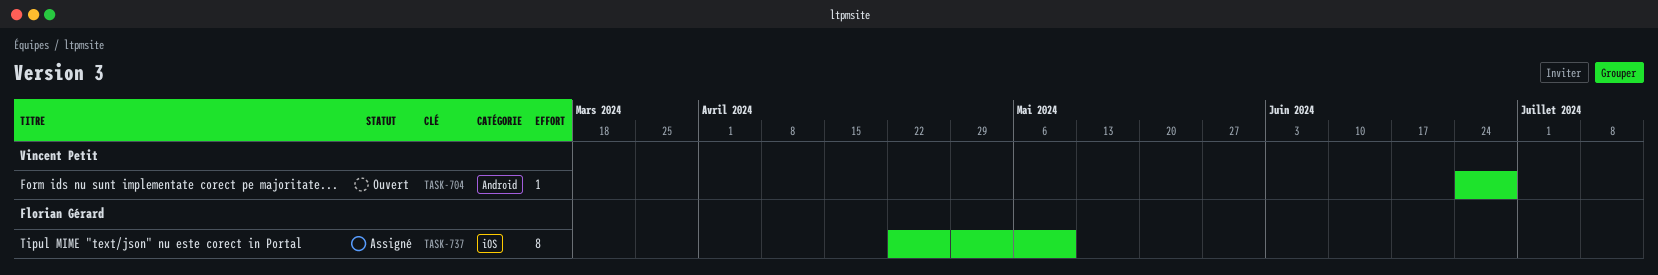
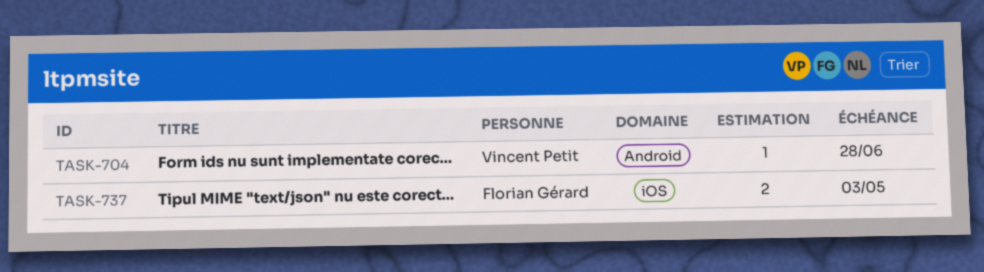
TASK-737, estimate: 8 -> 2
TASK-737, due: May 10 -> May 3

